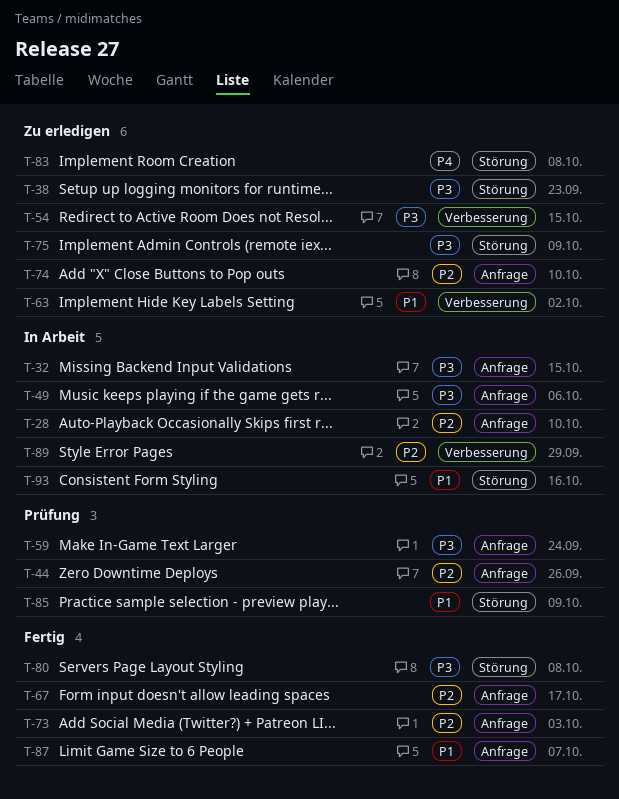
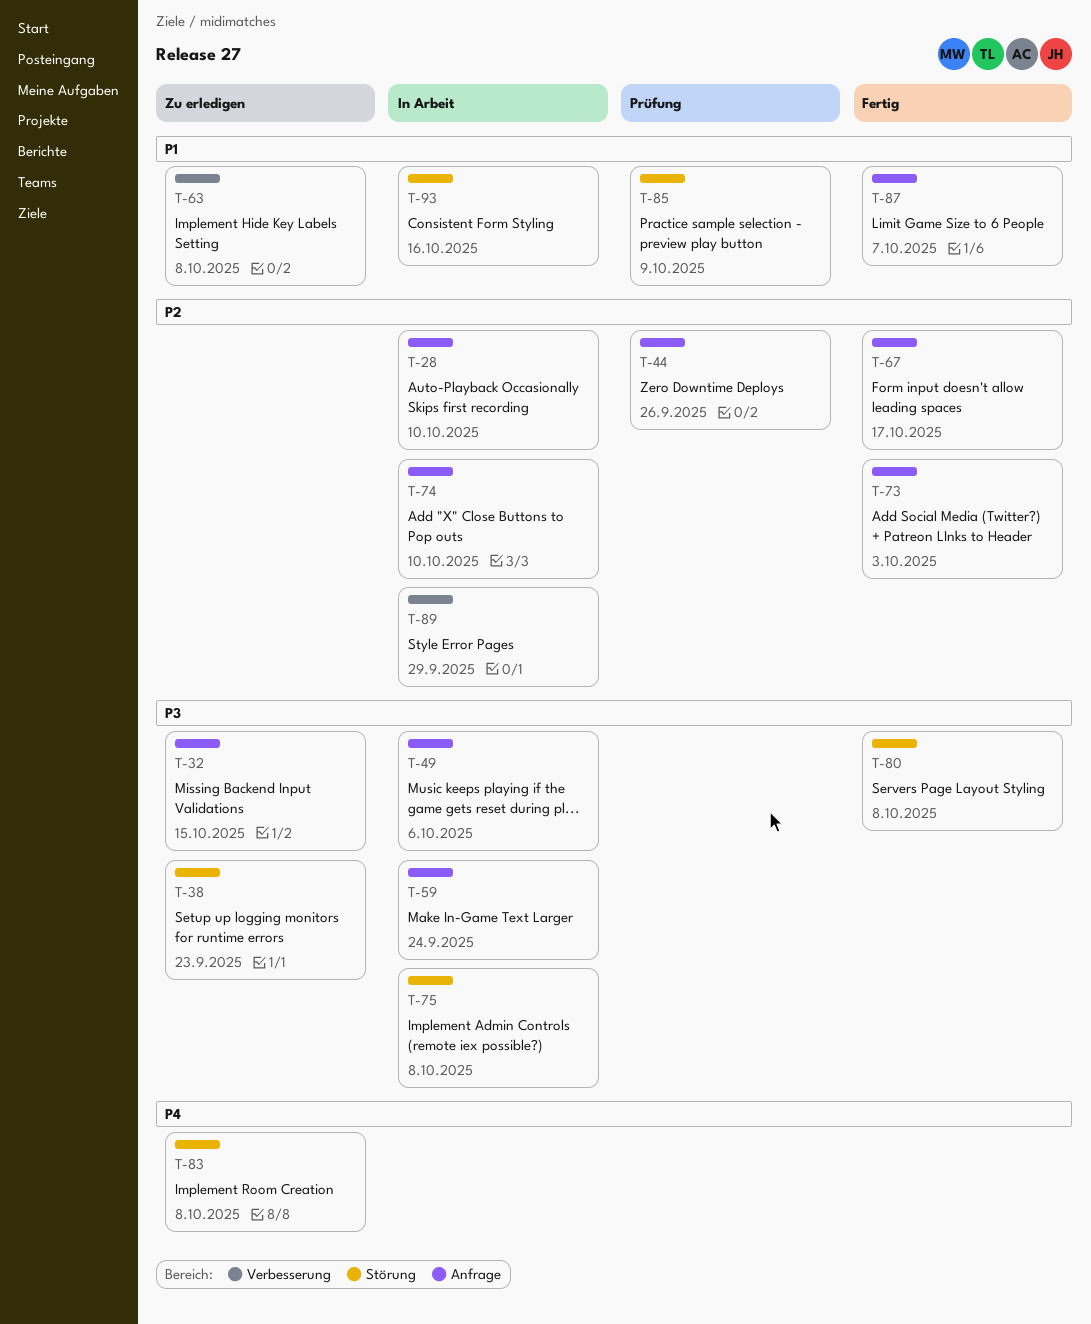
T-32, status: In Arbeit -> Zu erledigen
T-54: present -> none
T-59, status: Prüfung -> In Arbeit
T-63, due: Oct 2 -> Oct 8
T-74, status: Zu erledigen -> In Arbeit
T-75, status: Zu erledigen -> In Arbeit
T-75, due: Oct 9 -> Oct 8

